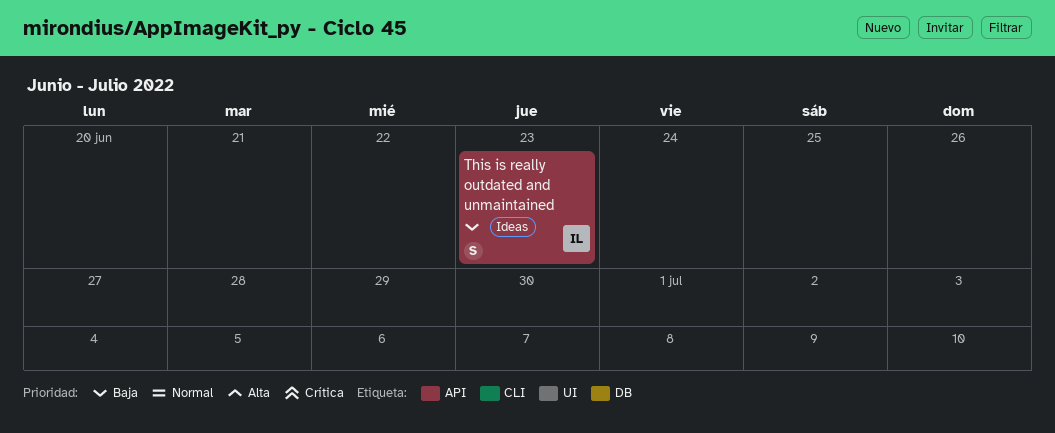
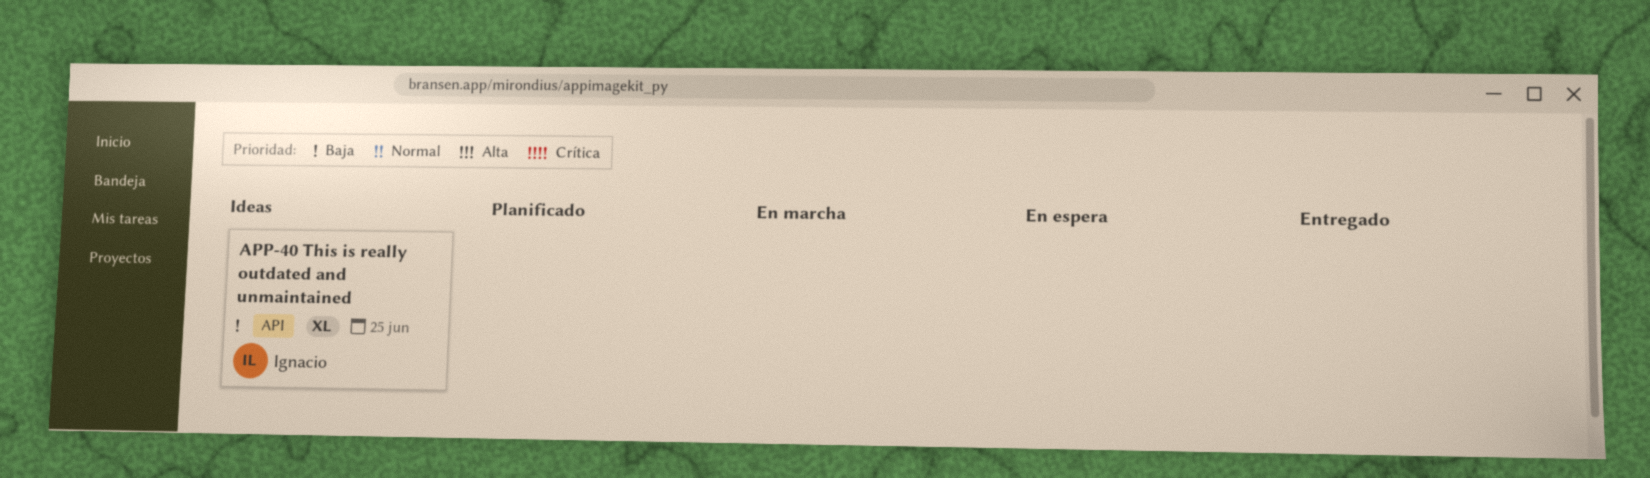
This is really outdated and unmaintained, estimate: S -> XL
This is really outdated and unmaintained, due: Jun 23 -> Jun 25

